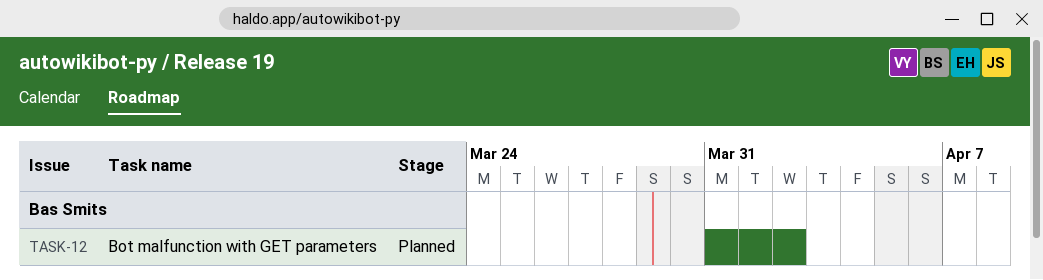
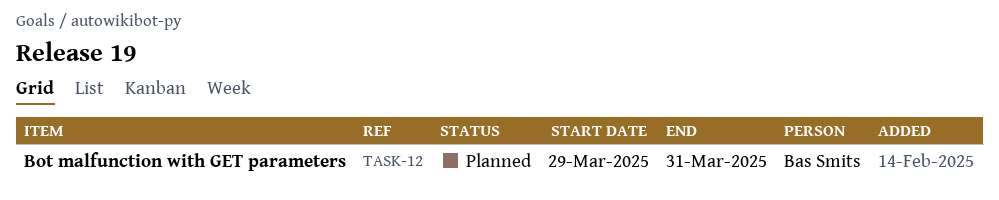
TASK-12, start: Mar 31 -> Mar 29
TASK-12, due: Apr 2 -> Mar 31

